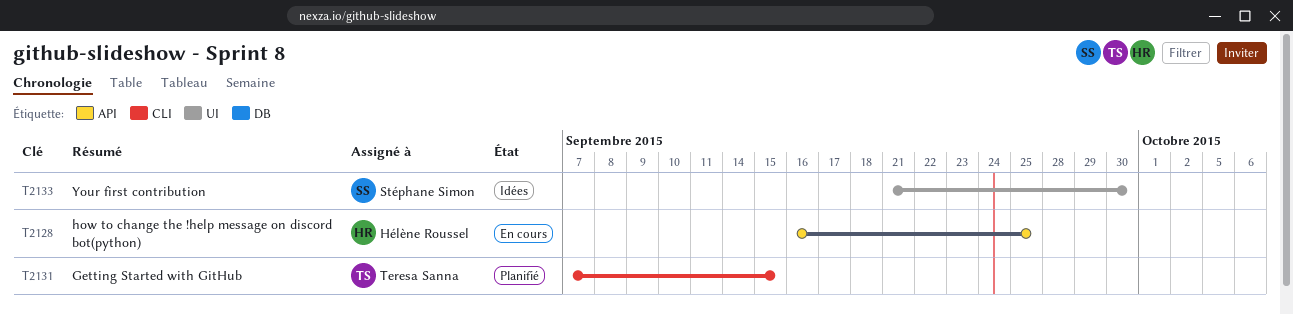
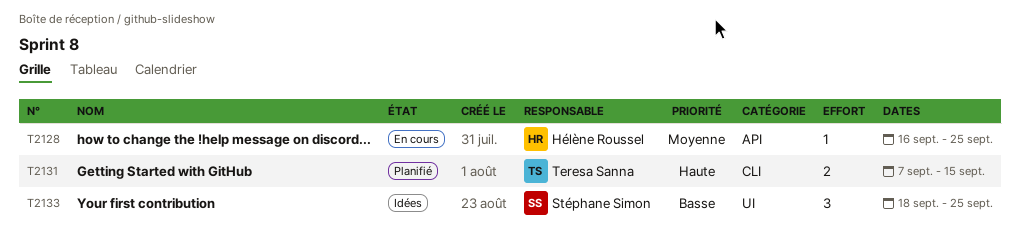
T2133, start: Sep 21 -> Sep 18
T2133, due: Sep 30 -> Sep 25

